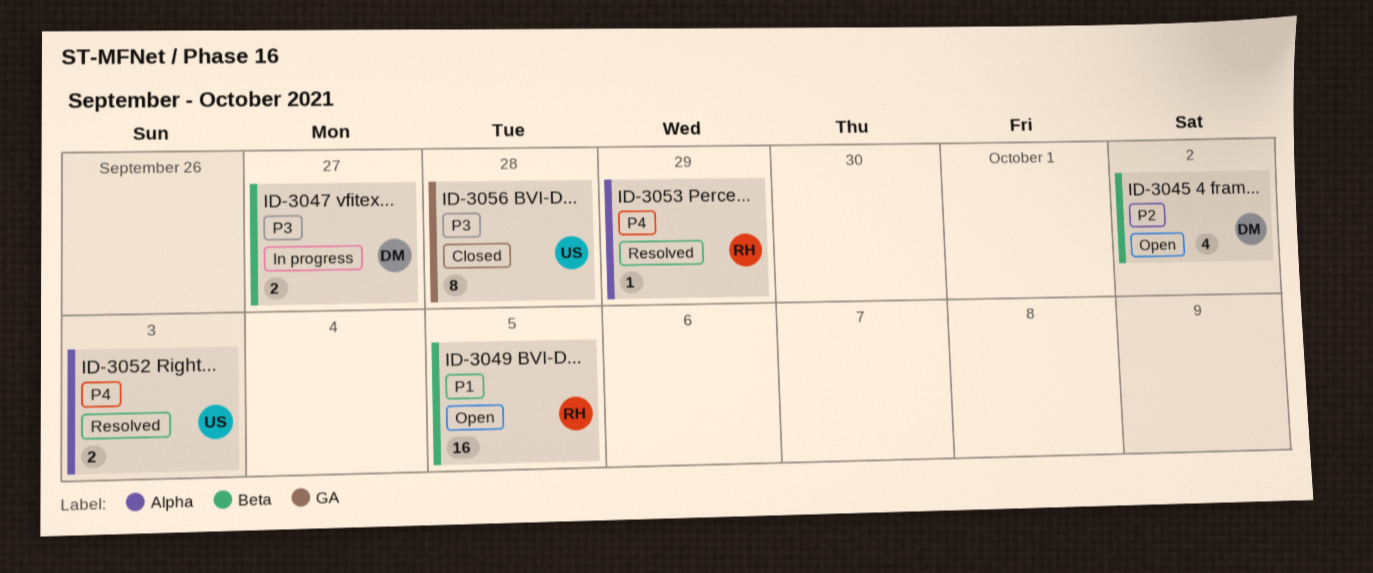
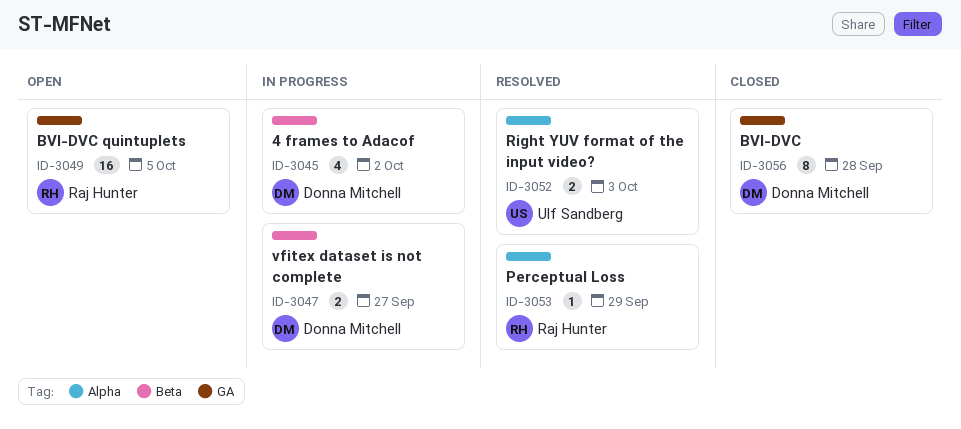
ID-3045, status: Open -> In progress
ID-3049, label: Beta -> GA
ID-3056, owner: Ulf Sandberg -> Donna Mitchell

